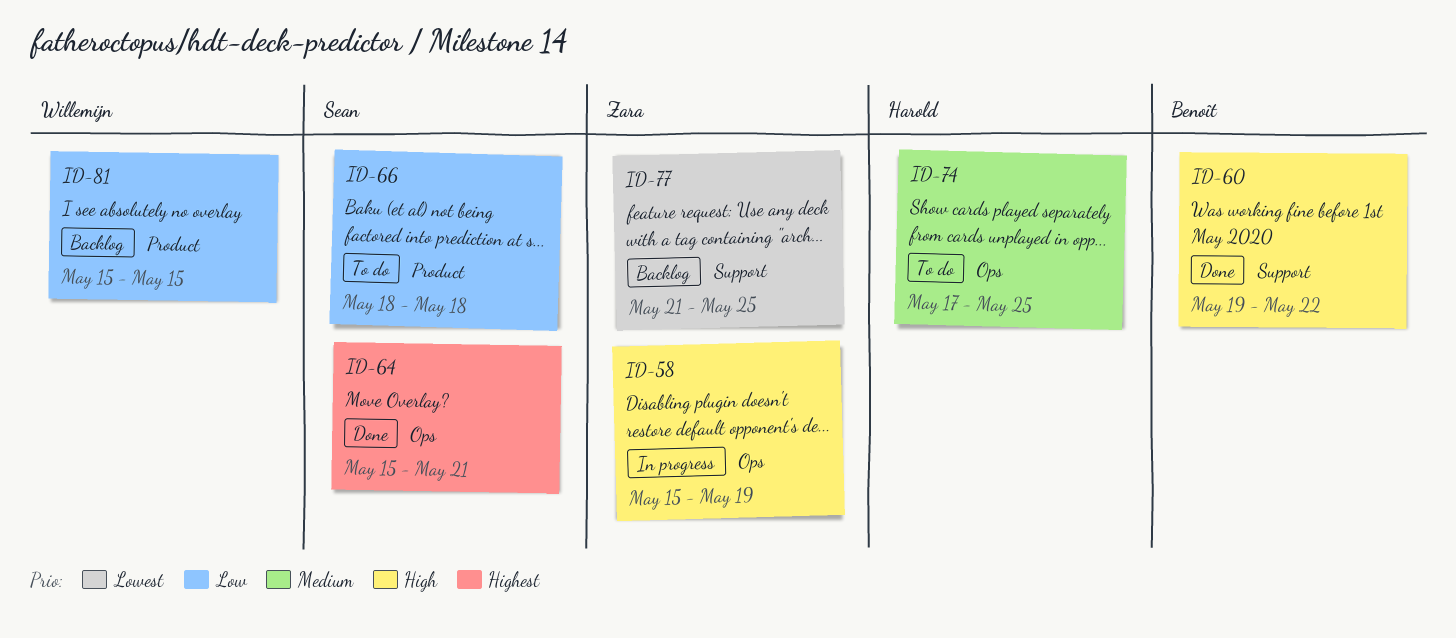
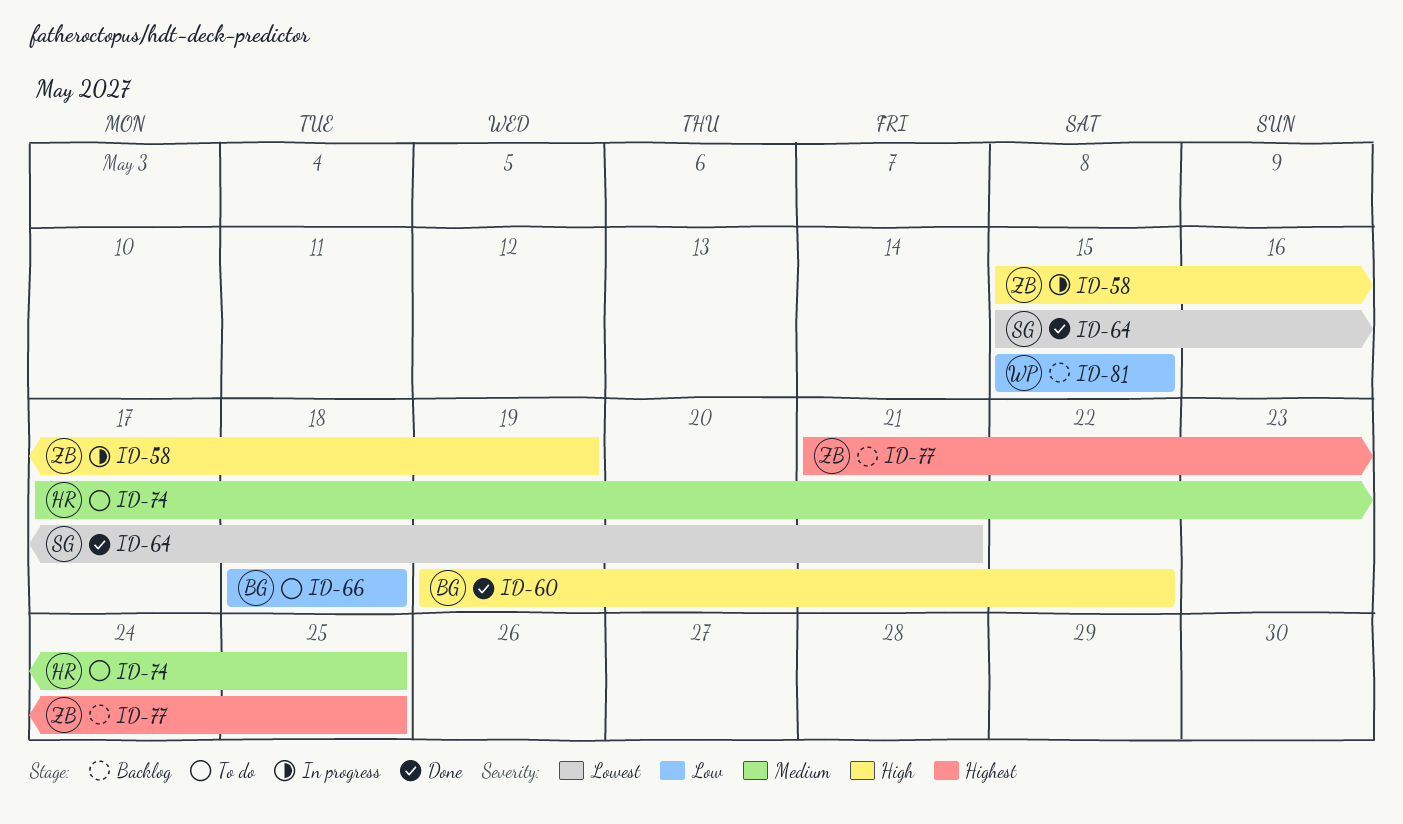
ID-64, priority: Highest -> Lowest
ID-66, owner: Sean -> Benoît
ID-77, priority: Lowest -> Highest

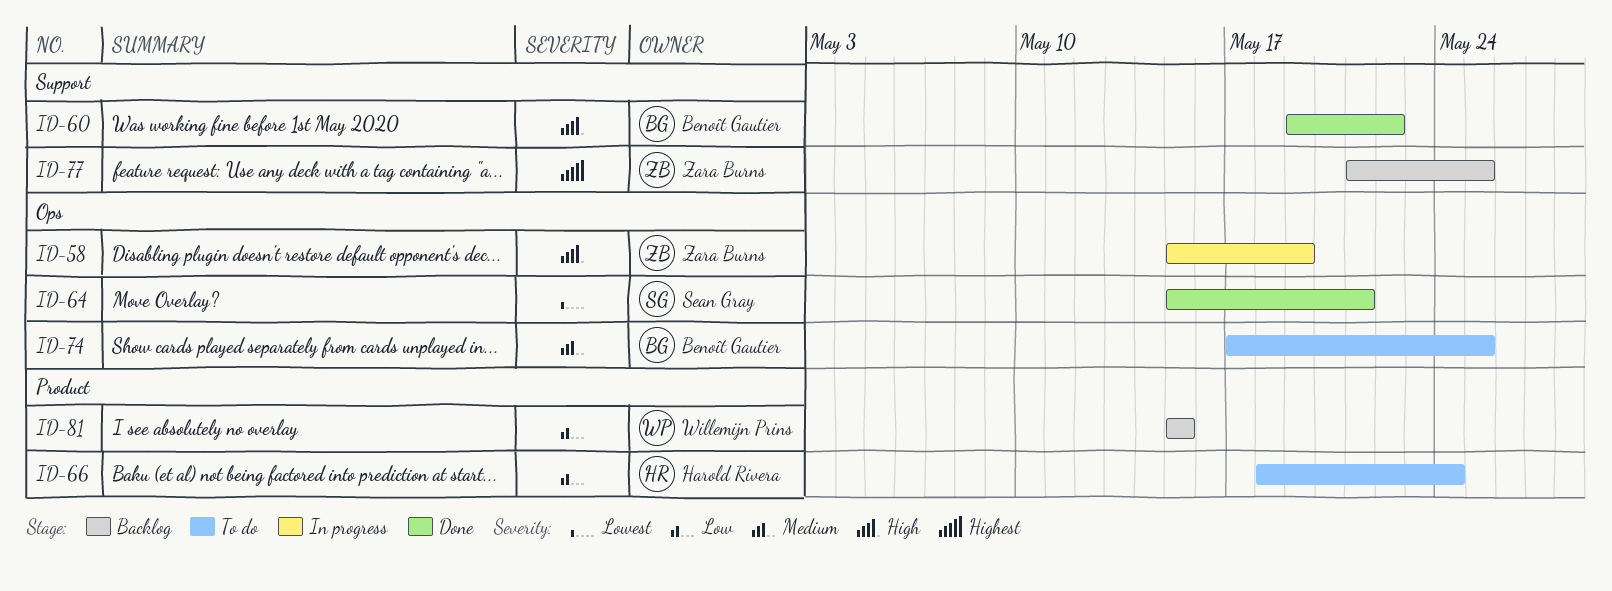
ID-66, owner: Benoît Gautier -> Harold Rivera
ID-66, due: May 18 -> May 24
ID-74, owner: Harold Rivera -> Benoît Gautier

